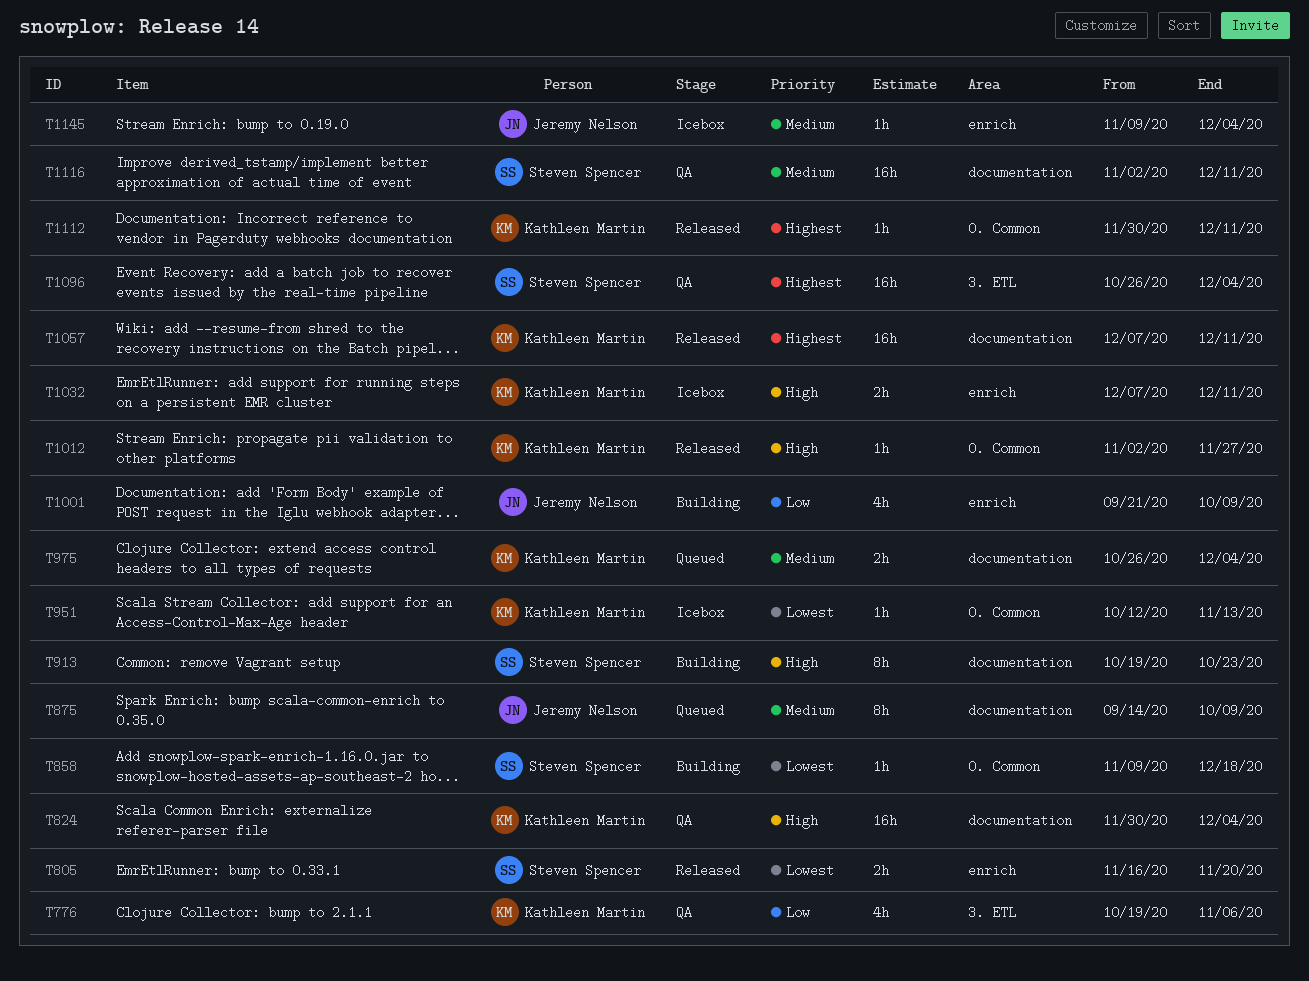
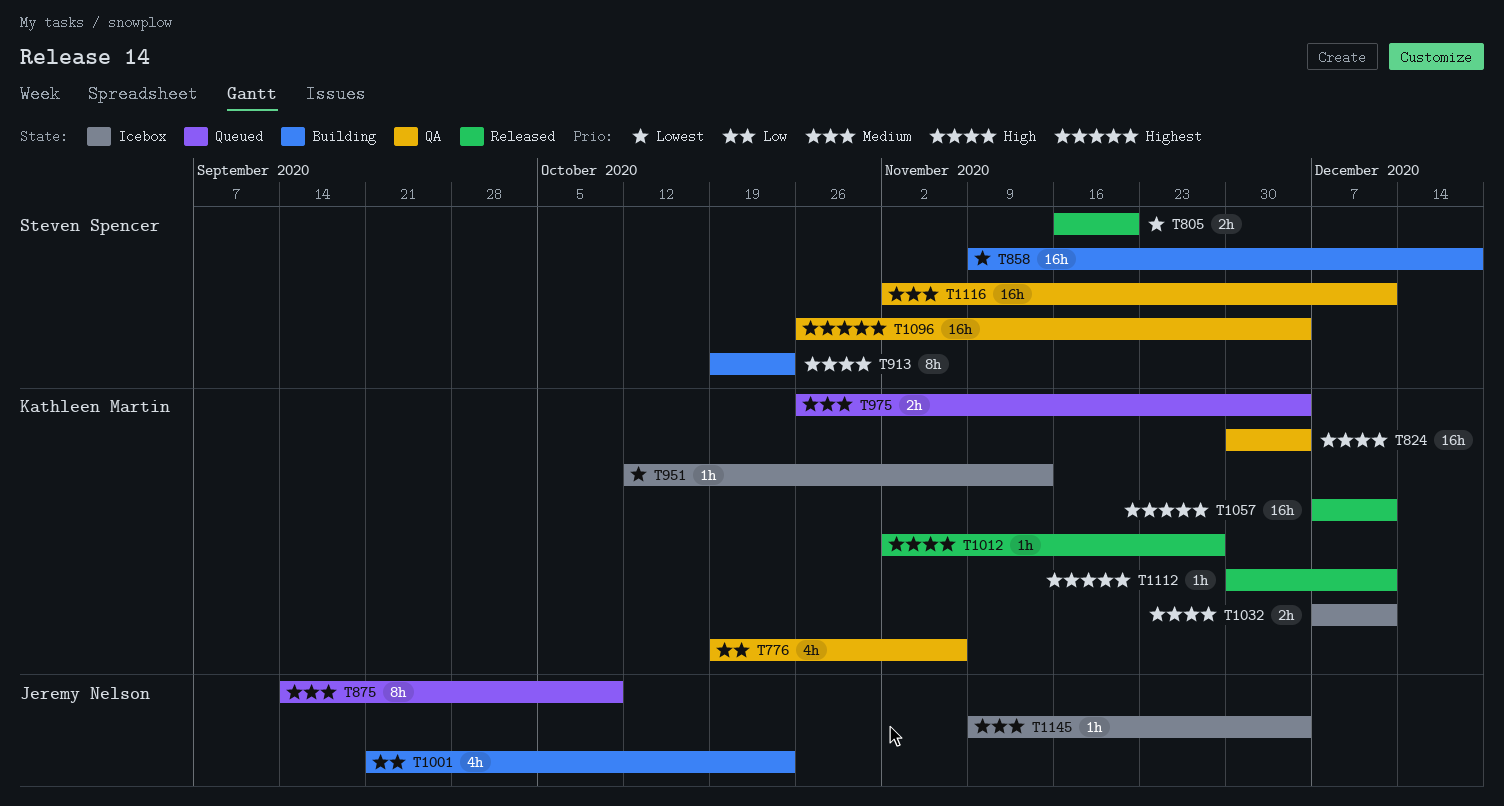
T858, estimate: 1h -> 16h
T1001, due: Oct 9 -> Oct 23

